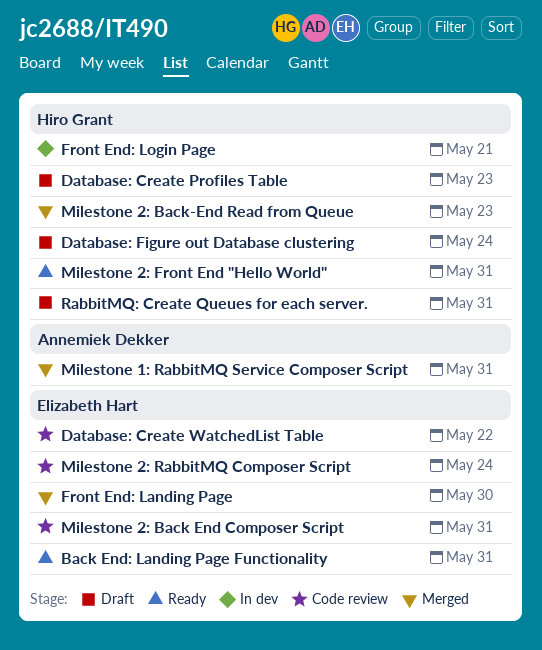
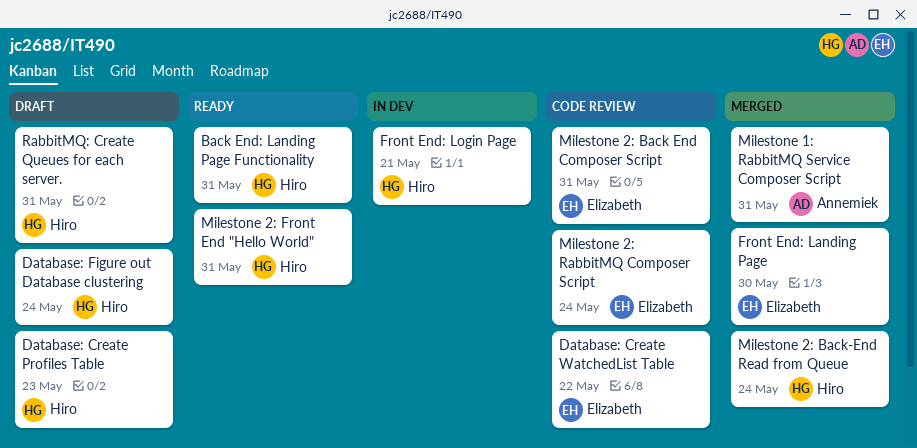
Back End: Landing Page Functionality, owner: Elizabeth Hart -> Hiro Grant
Milestone 2: Back-End Read from Queue, due: May 23 -> May 24

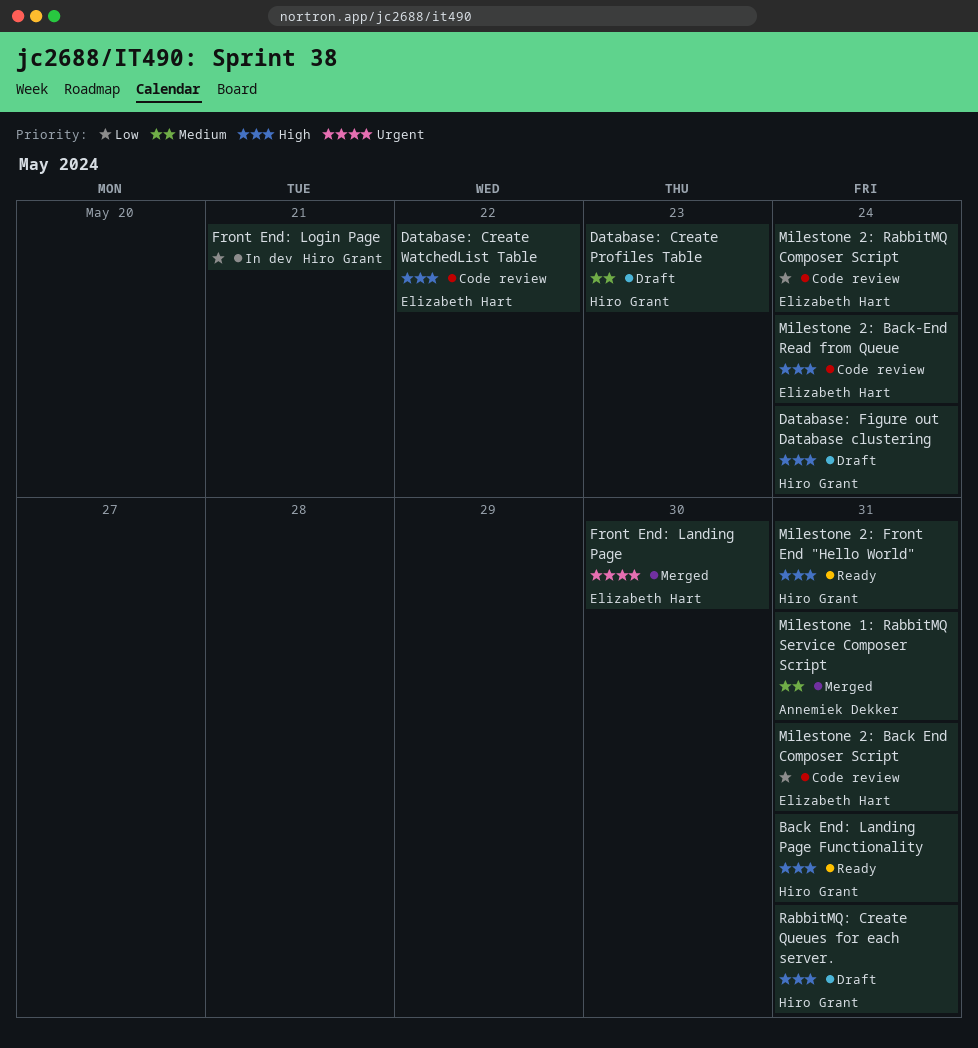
Milestone 2: Back-End Read from Queue, status: Merged -> Code review
Milestone 2: Back-End Read from Queue, owner: Hiro Grant -> Elizabeth Hart

